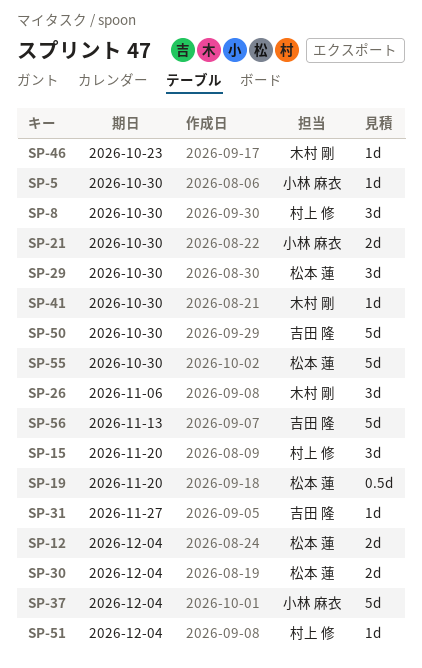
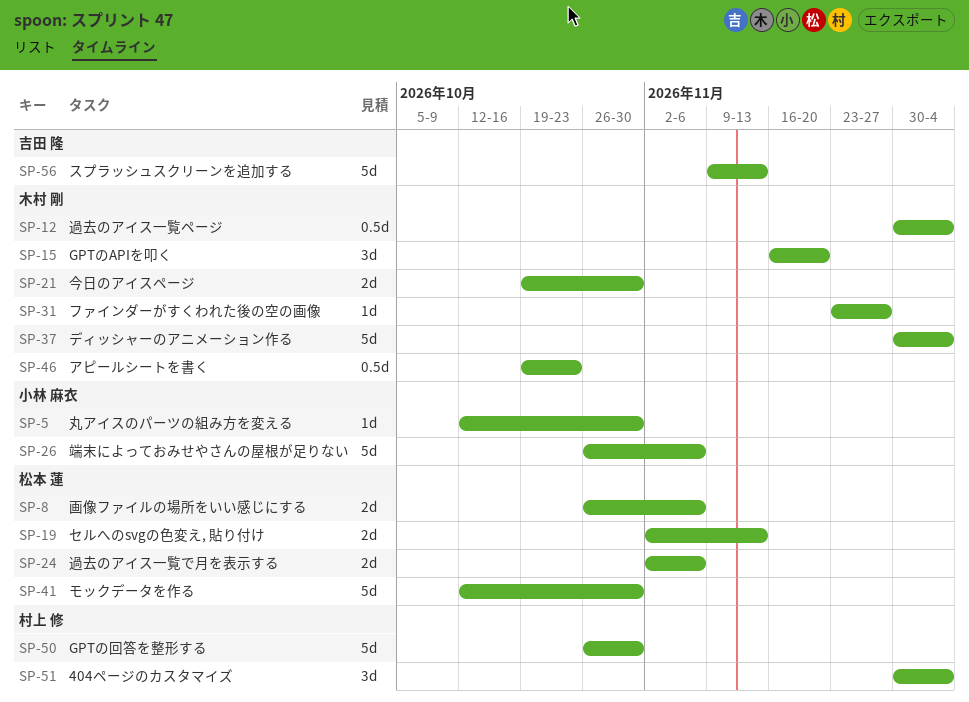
SP-8, owner: 村上 修 -> 松本 蓮
SP-8, estimate: 3d -> 2d
SP-8, due: Oct 30 -> Nov 6
SP-12, owner: 松本 蓮 -> 木村 剛
SP-12, estimate: 2d -> 0.5d
SP-15, owner: 村上 修 -> 木村 剛
SP-19, estimate: 0.5d -> 2d
SP-19, due: Nov 20 -> Nov 13
SP-21, owner: 小林 麻衣 -> 木村 剛
SP-24: none -> present
SP-26, owner: 木村 剛 -> 小林 麻衣
SP-26, estimate: 3d -> 5d
SP-29: present -> none
SP-30: present -> none
SP-31, owner: 吉田 隆 -> 木村 剛
SP-37, owner: 小林 麻衣 -> 木村 剛
SP-41, owner: 木村 剛 -> 松本 蓮
SP-41, estimate: 1d -> 5d
SP-46, estimate: 1d -> 0.5d
SP-50, owner: 吉田 隆 -> 村上 修
SP-51, estimate: 1d -> 3d
SP-55: present -> none

